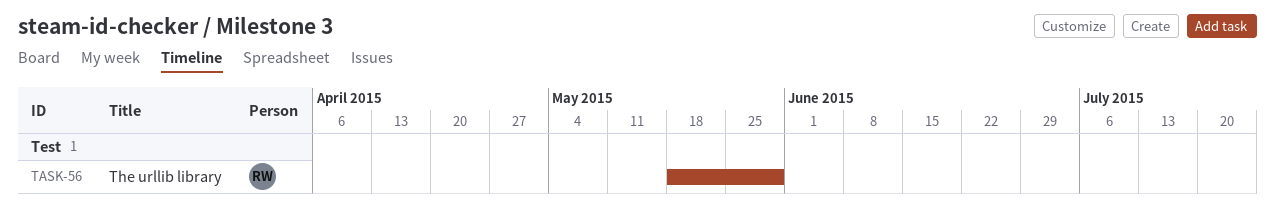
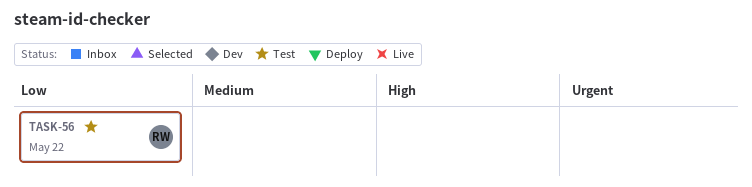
TASK-56, due: May 29 -> May 22

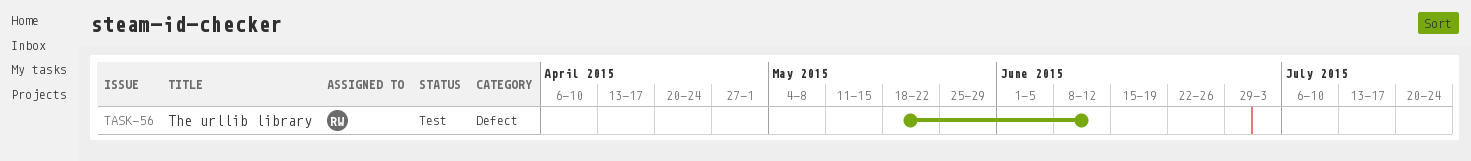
TASK-56, due: May 22 -> Jun 12

